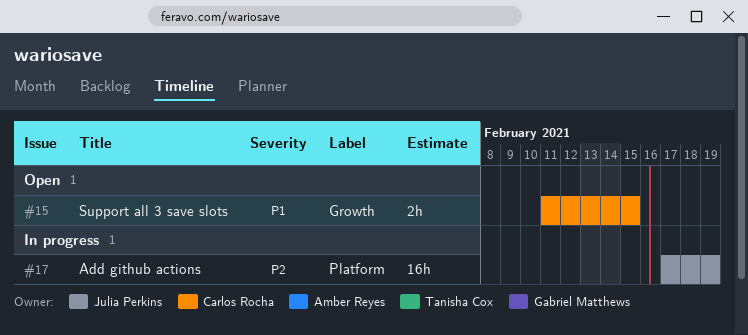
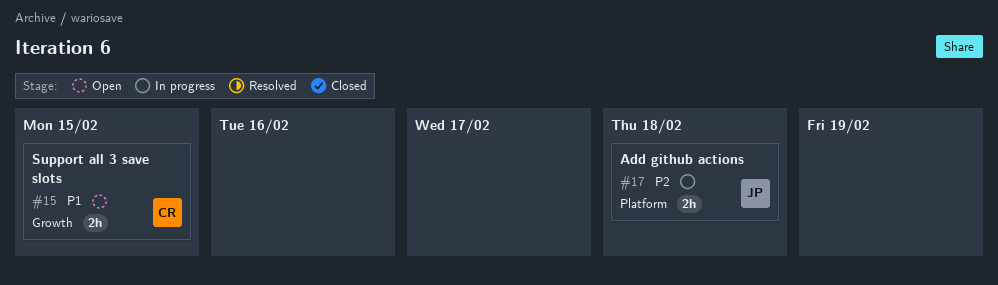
#17, estimate: 16h -> 2h
#17, due: Feb 19 -> Feb 18

